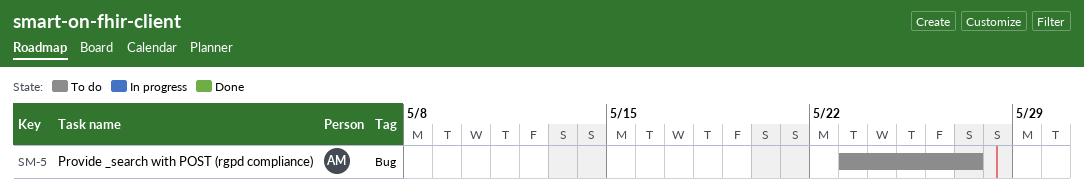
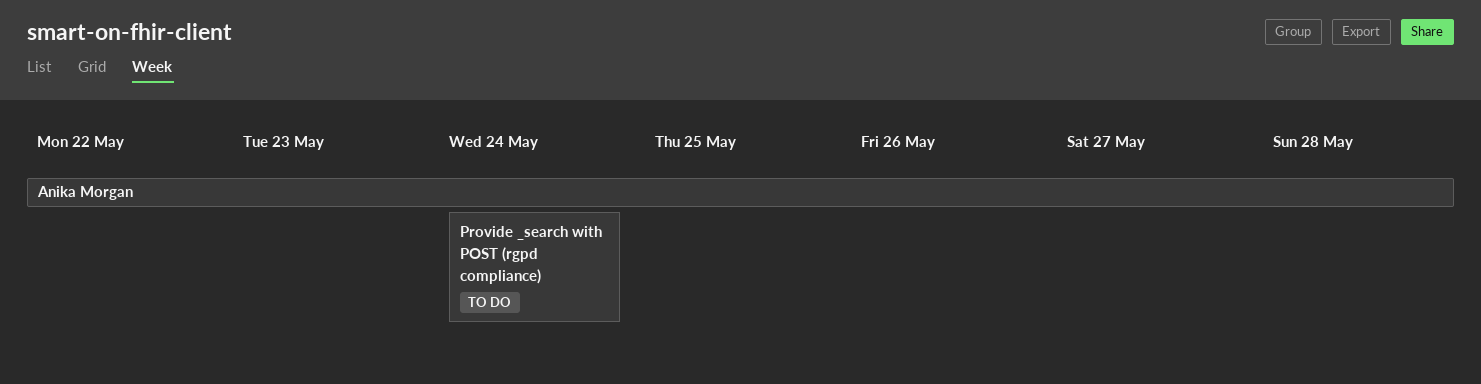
Provide _search with POST (rgpd compliance), due: May 27 -> May 24

